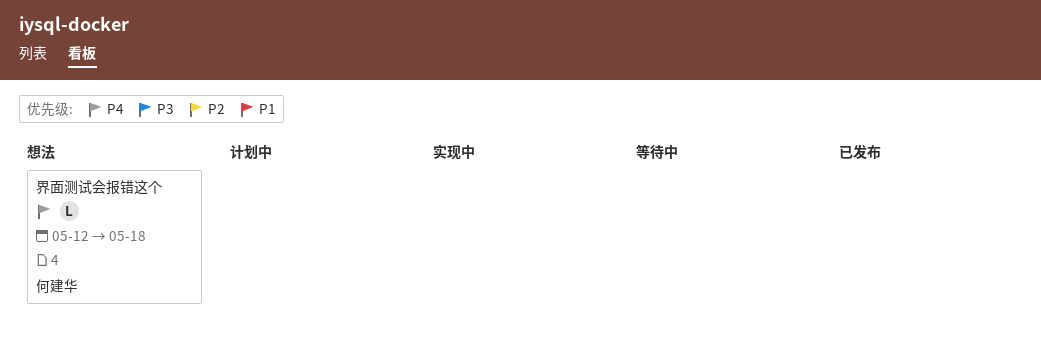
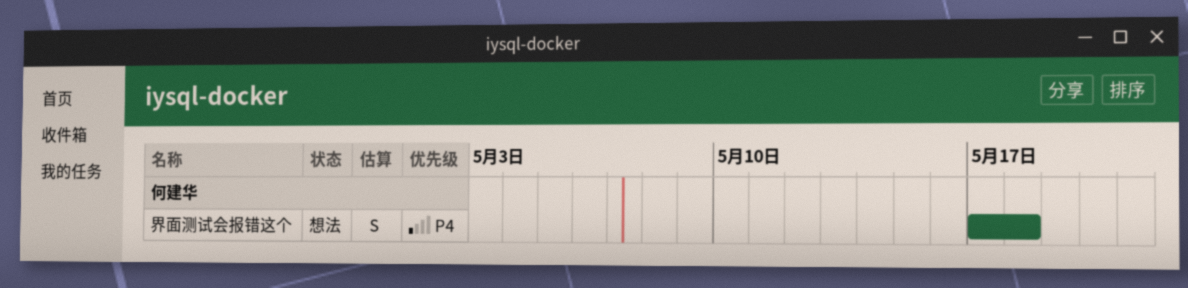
界面测试会报错这个, estimate: L -> S
界面测试会报错这个, start: May 12 -> May 17

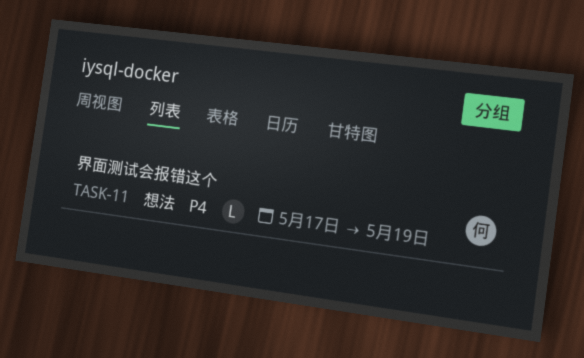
界面测试会报错这个, estimate: S -> L
界面测试会报错这个, due: May 18 -> May 19

